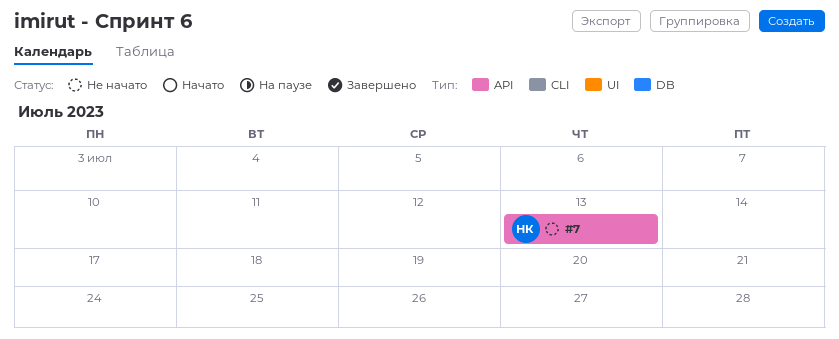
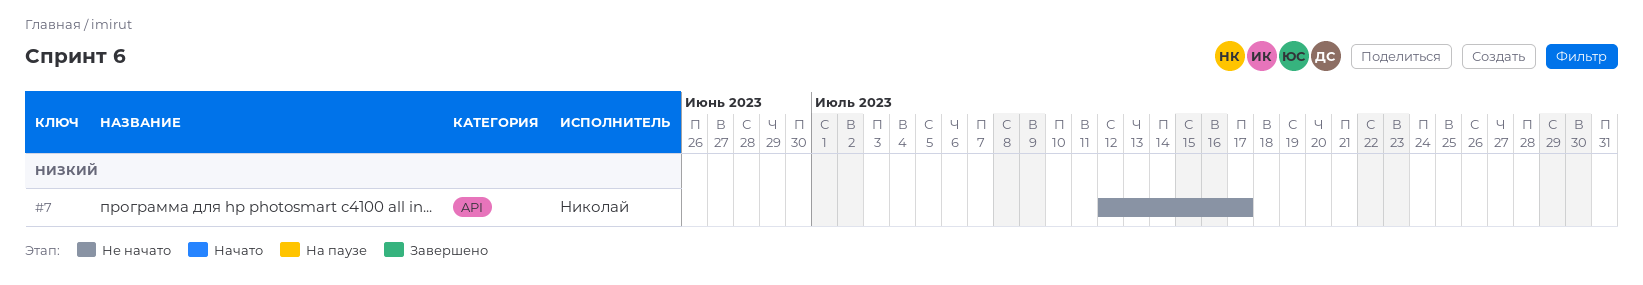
#7, start: Jul 13 -> Jul 12
#7, due: Jul 13 -> Jul 17

